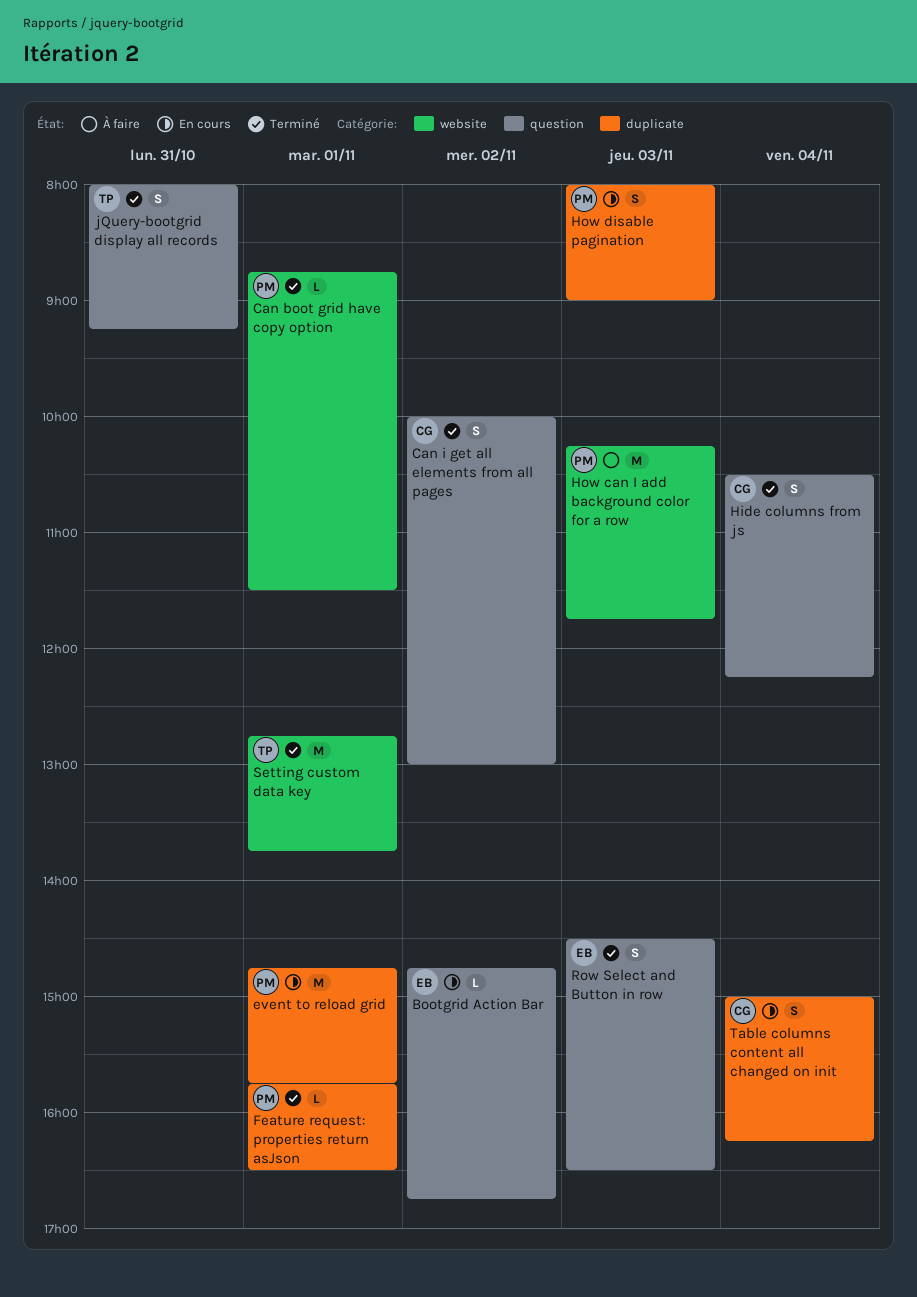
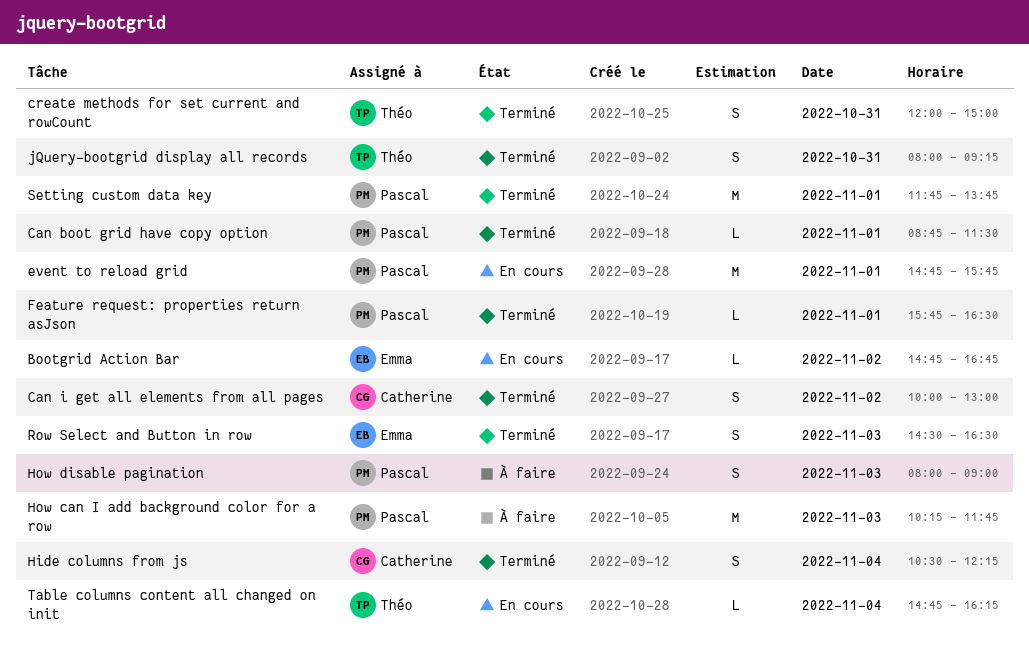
create methods for set current and rowCount: none -> present
How disable pagination, status: En cours -> À faire
Setting custom data key, owner: Théo -> Pascal
Setting custom data key, begins: 12:45 -> 11:45
Table columns content all changed on init, owner: Catherine -> Théo
Table columns content all changed on init, estimate: S -> L
Table columns content all changed on init, begins: 15:00 -> 14:45

